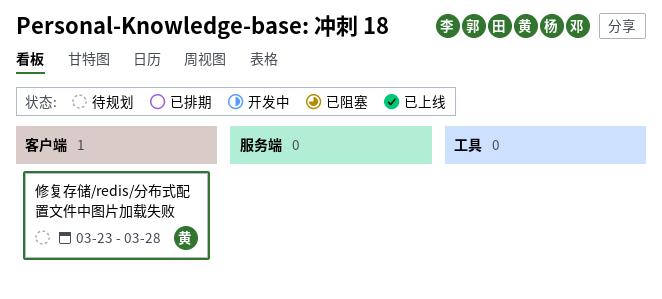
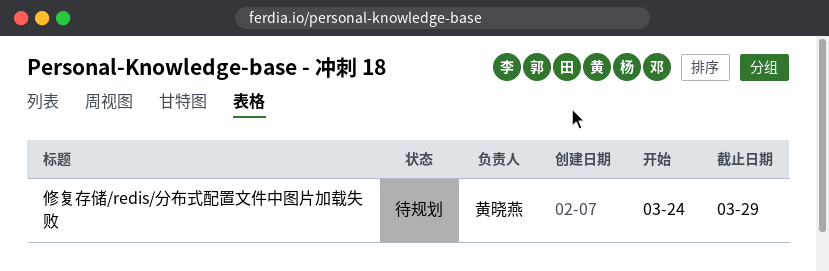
修复存储/redis/分布式配置文件中图片加载失败, start: Mar 23 -> Mar 24
修复存储/redis/分布式配置文件中图片加载失败, due: Mar 28 -> Mar 29

